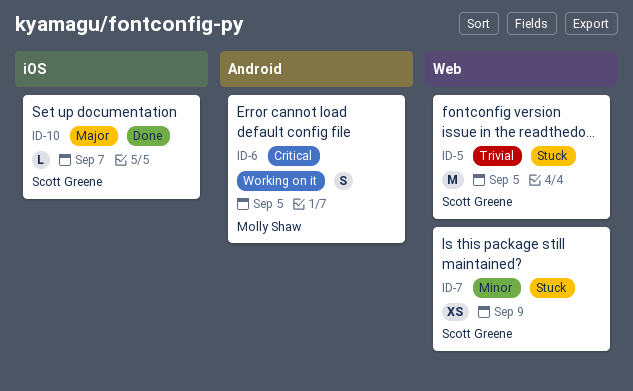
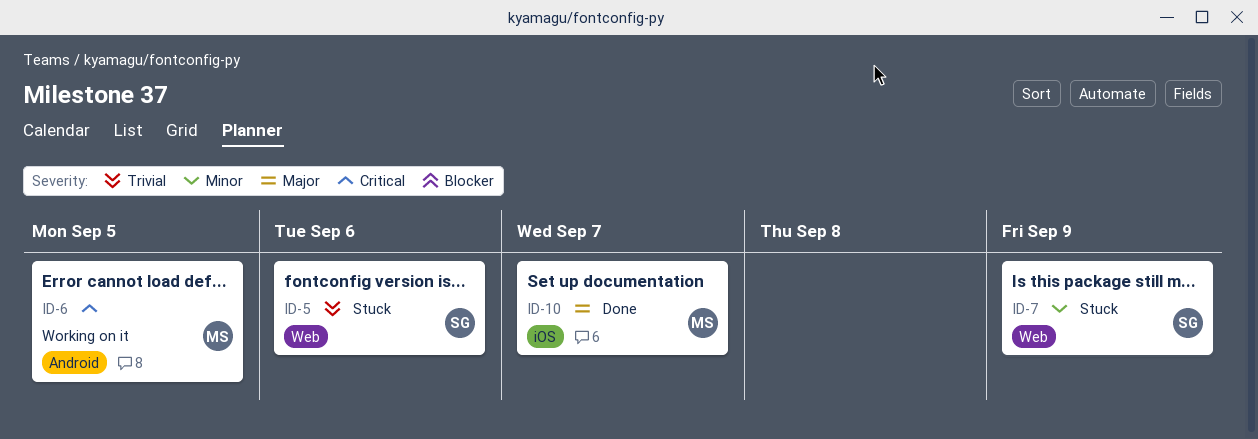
ID-5, due: Sep 5 -> Sep 6
ID-10, owner: Scott Greene -> Molly Shaw

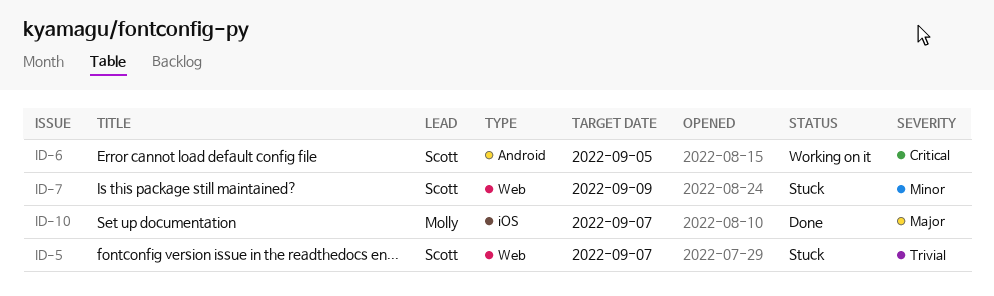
ID-5, due: Sep 6 -> Sep 7
ID-6, owner: Molly -> Scott

